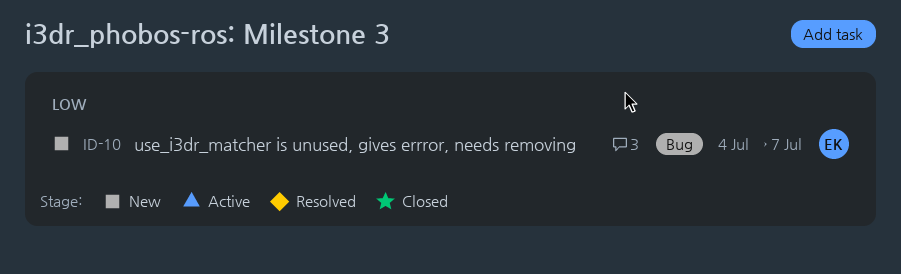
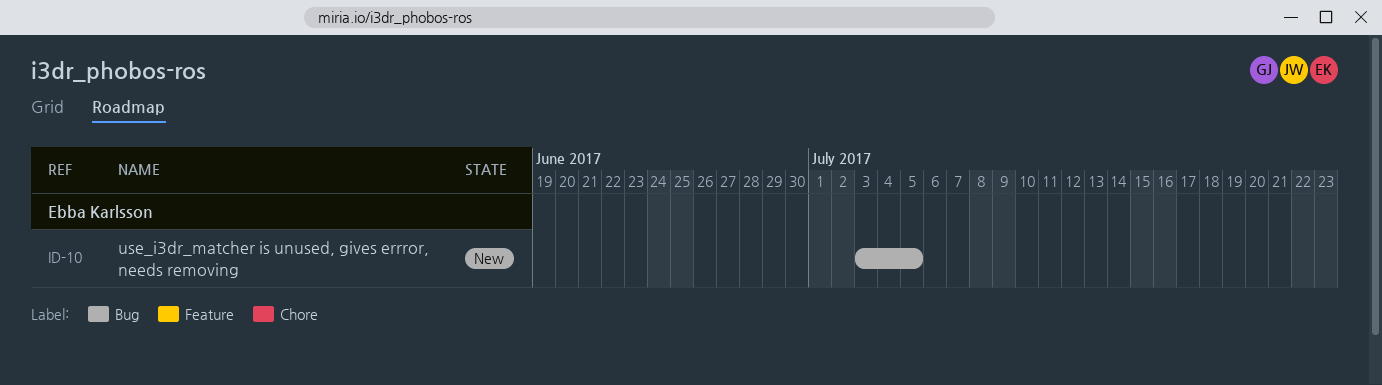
ID-10, start: Jul 4 -> Jul 3
ID-10, due: Jul 7 -> Jul 5

